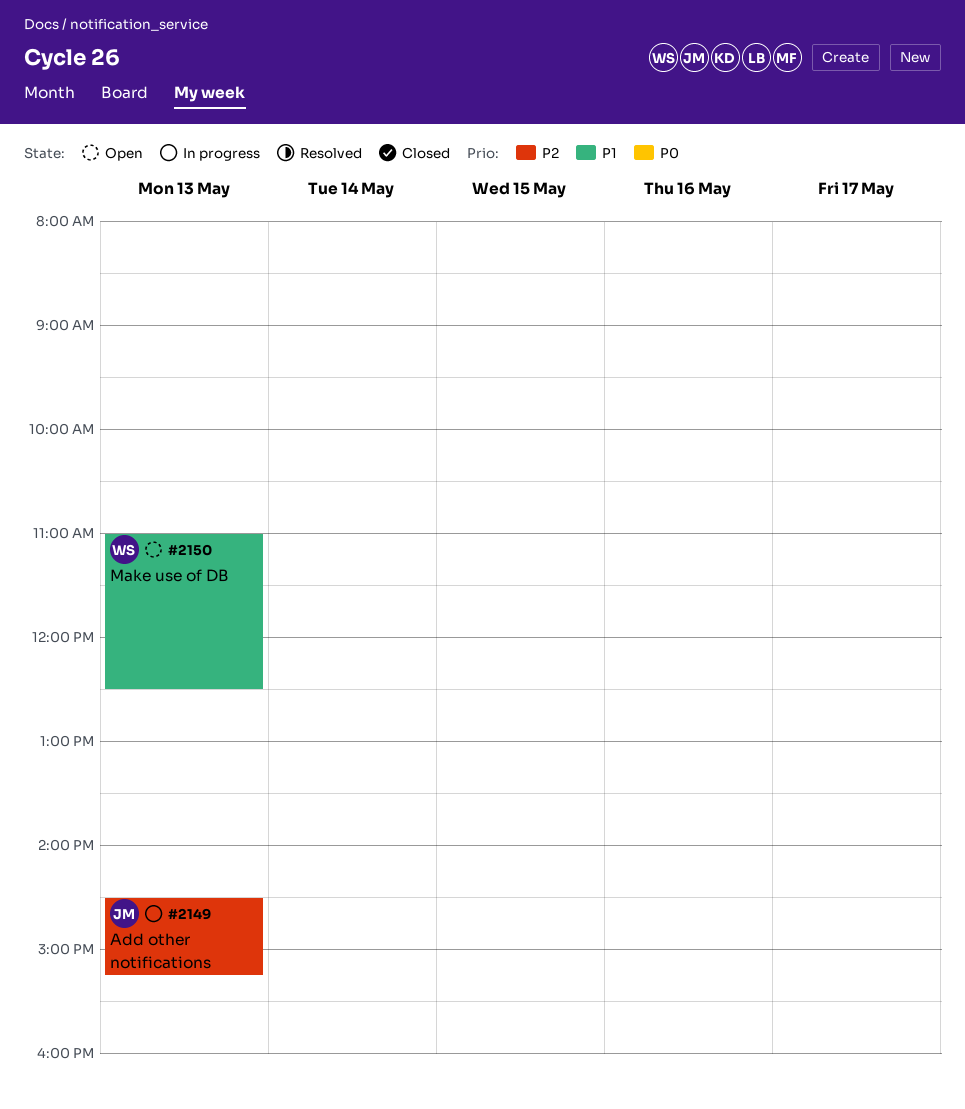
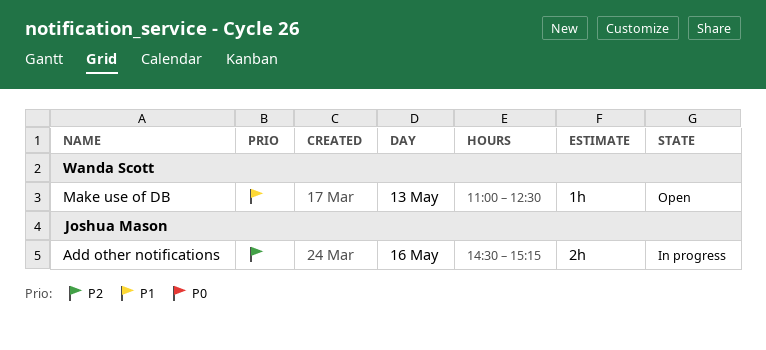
Add other notifications, day: May 13 -> May 16

